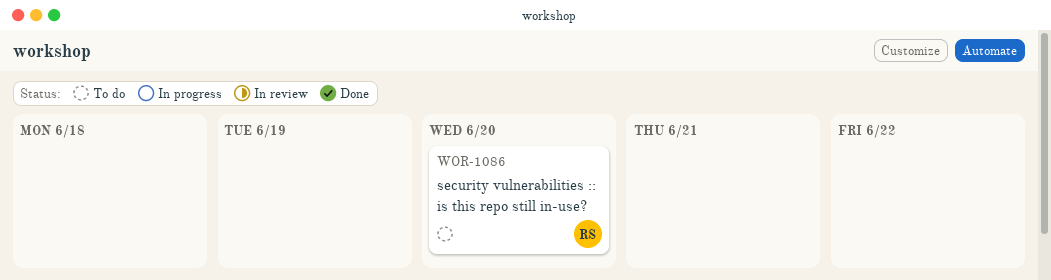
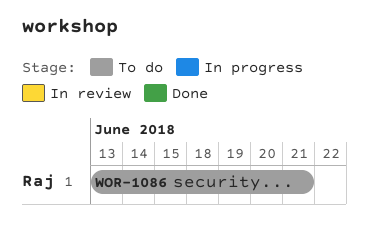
WOR-1086, due: Jun 20 -> Jun 21

